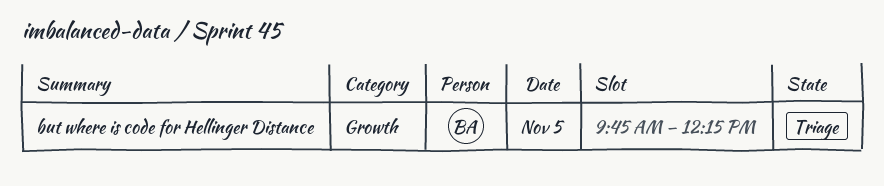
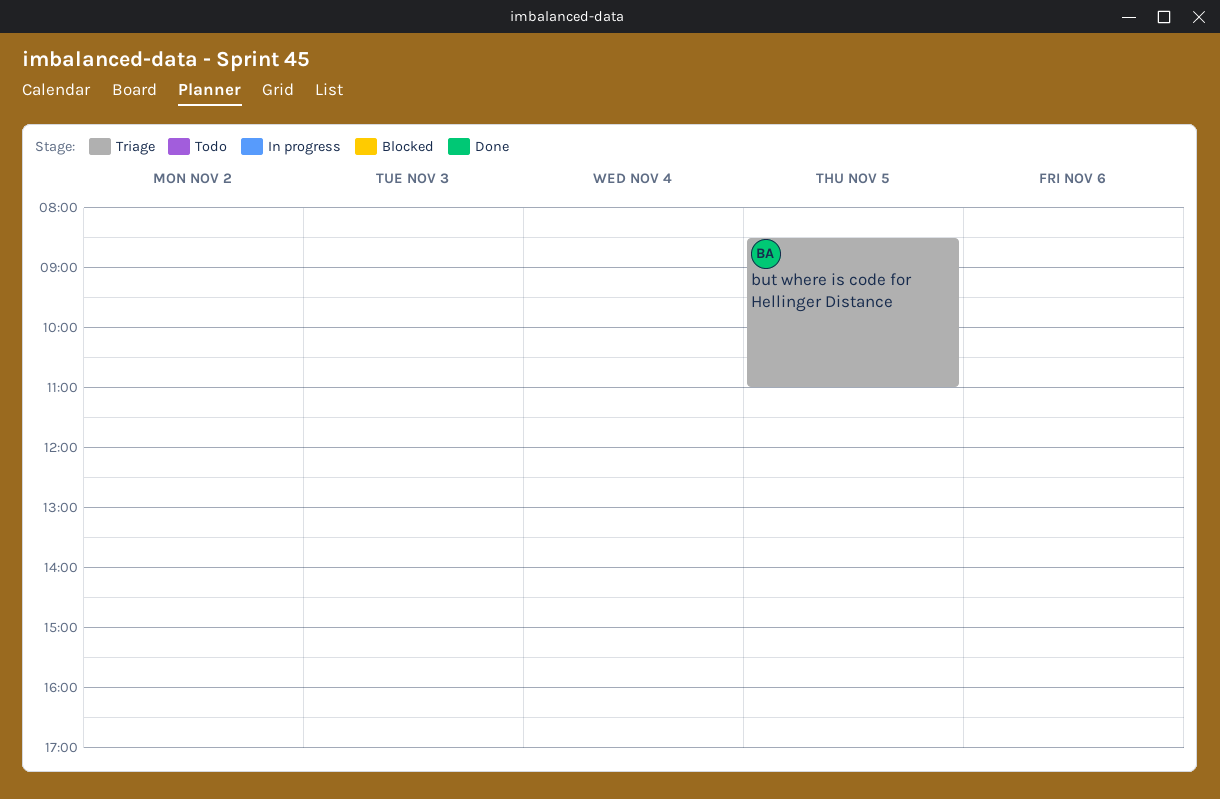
but where is code for Hellinger Distance, begins: 09:45 -> 08:30
but where is code for Hellinger Distance, ends: 12:15 -> 11:00

